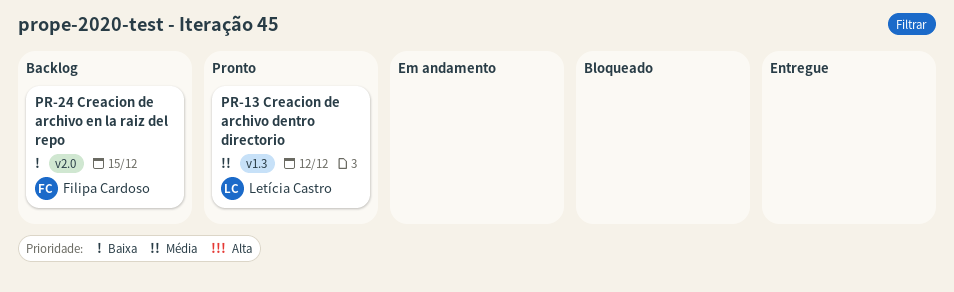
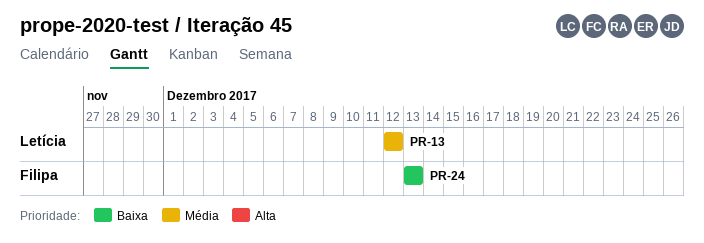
PR-24, due: Dec 15 -> Dec 13

